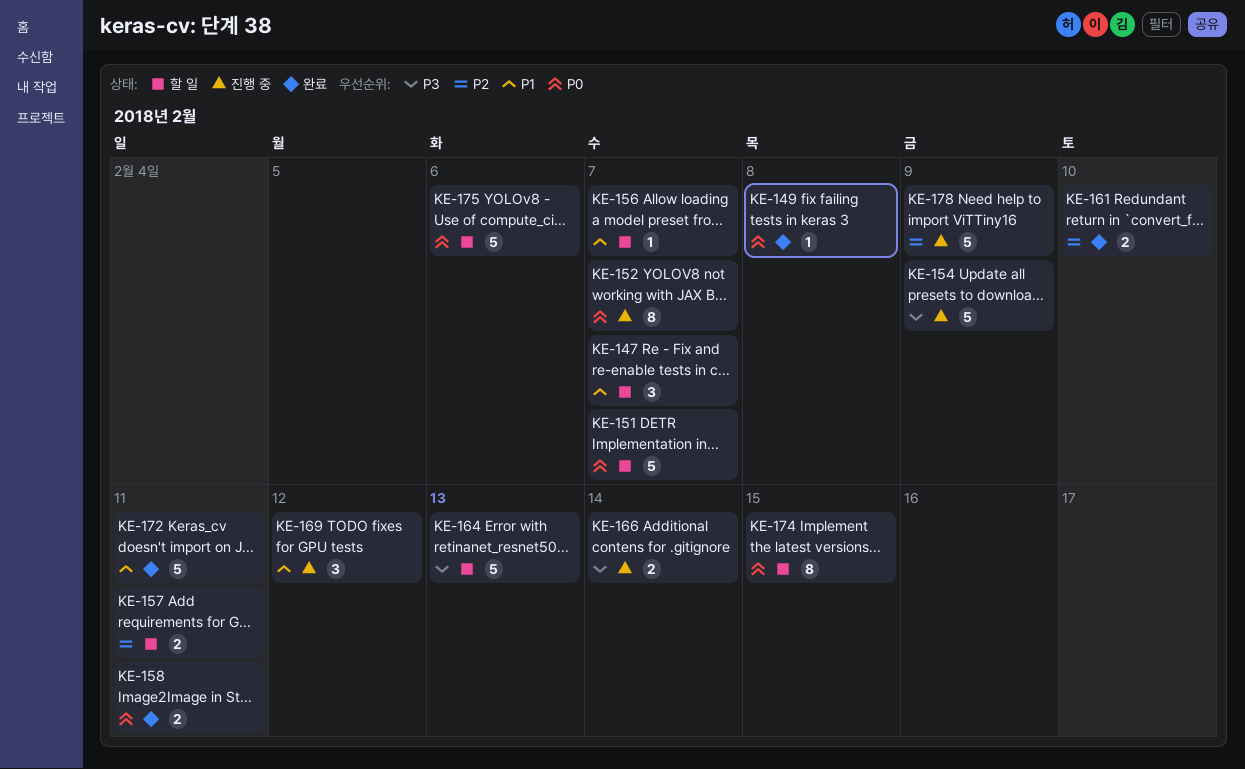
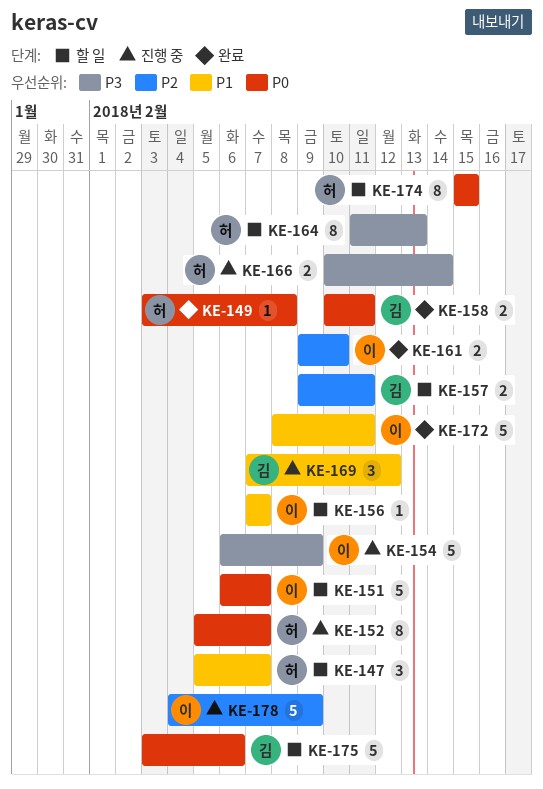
KE-164, estimate: 5 -> 8

